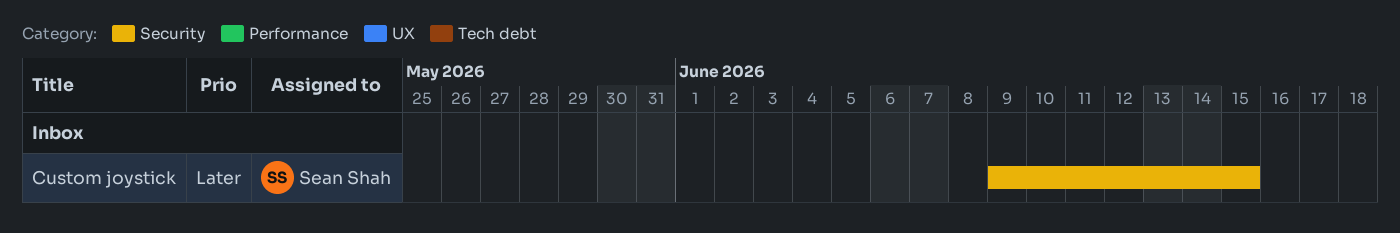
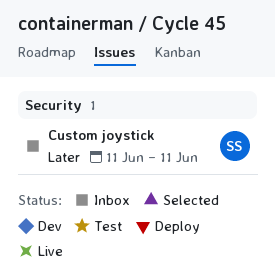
Custom joystick, start: Jun 9 -> Jun 11
Custom joystick, due: Jun 15 -> Jun 11

